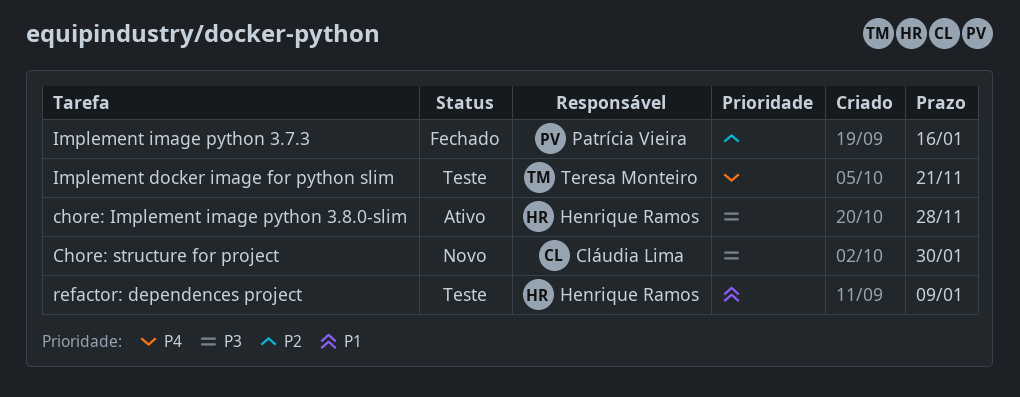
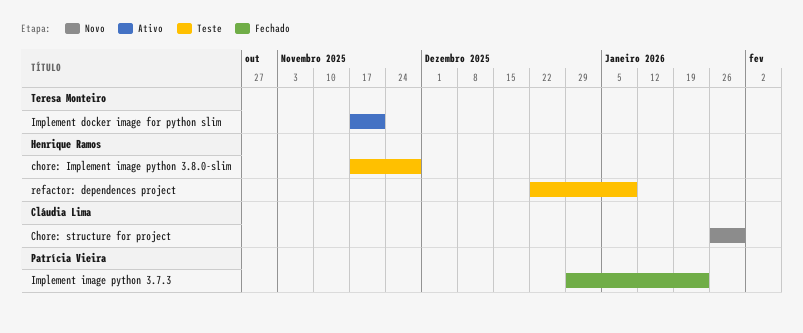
chore: Implement image python 3.8.0-slim, status: Ativo -> Teste
Implement docker image for python slim, status: Teste -> Ativo
Implement image python 3.7.3, due: Jan 16 -> Jan 23

